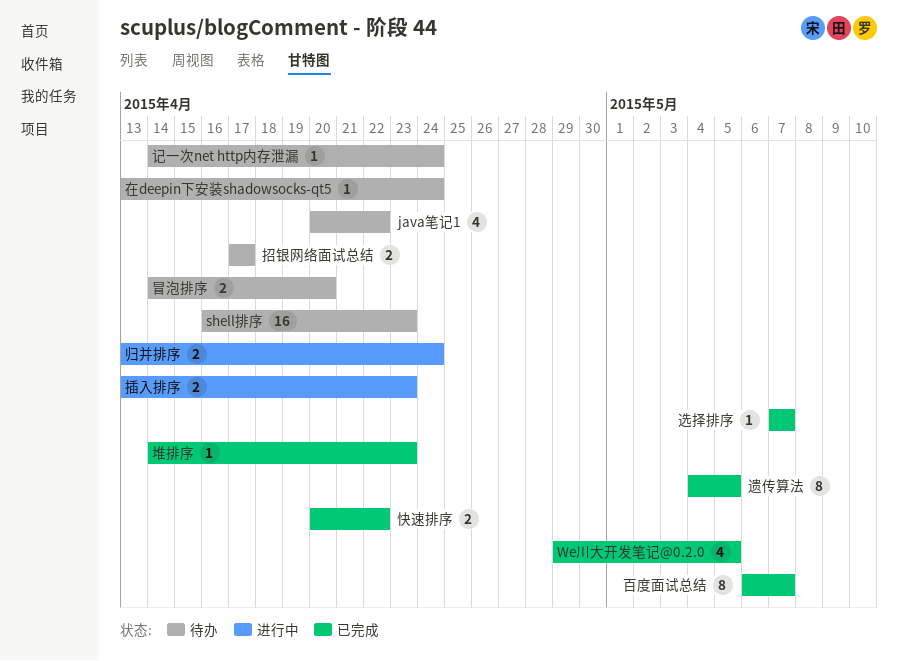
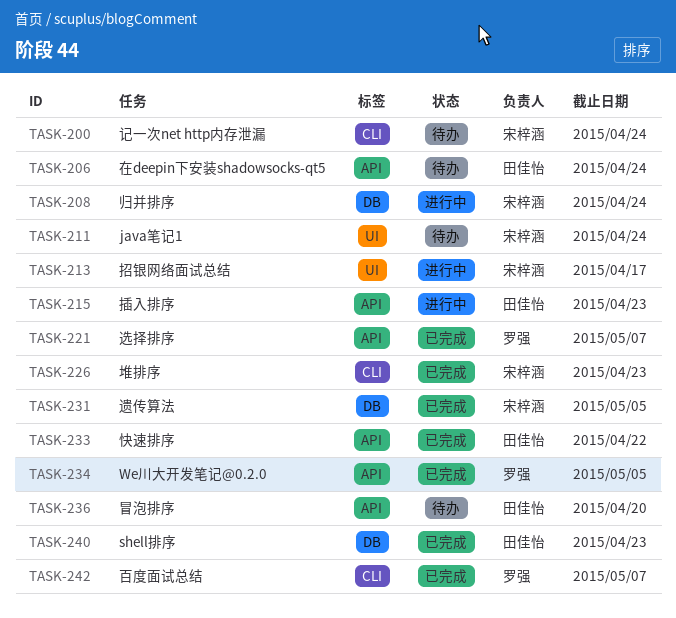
java笔记1, due: Apr 22 -> Apr 24
shell排序, status: 待办 -> 已完成
招银网络面试总结, status: 待办 -> 进行中

